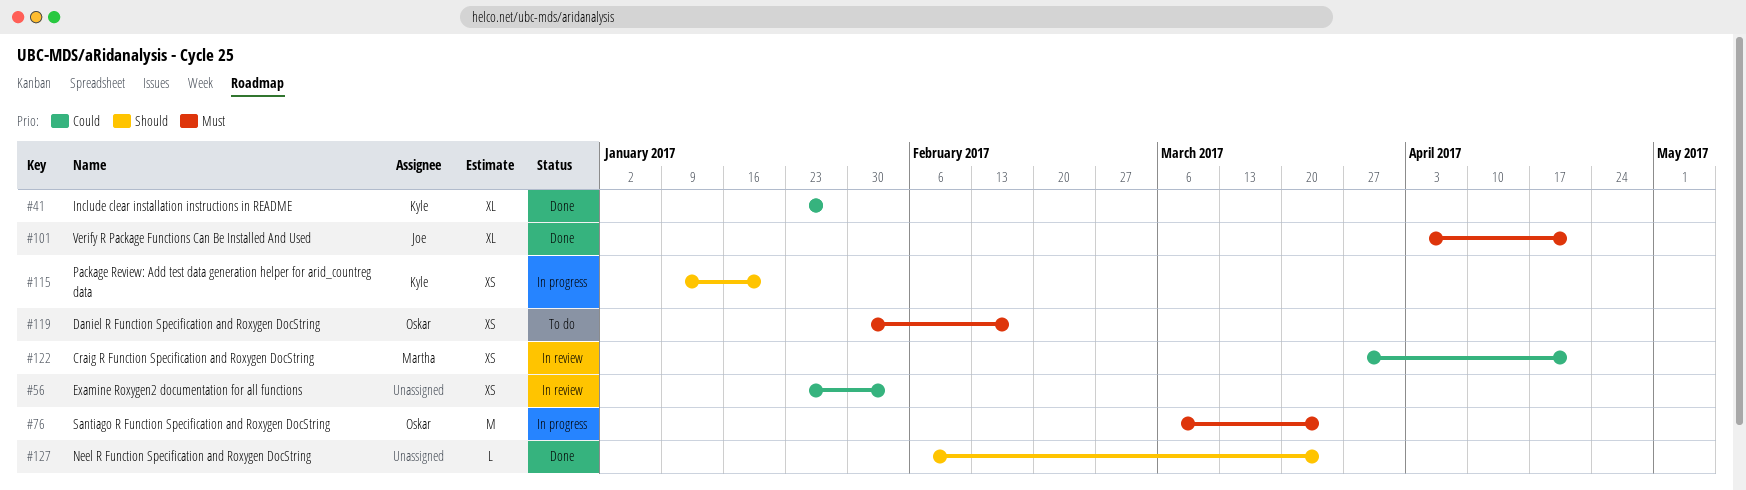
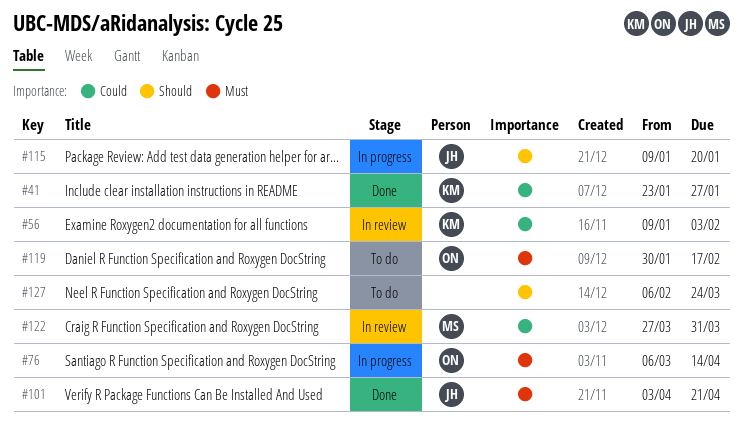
#56, owner: none -> Kyle
#56, start: Jan 23 -> Jan 9
#76, due: Mar 24 -> Apr 14
#115, owner: Kyle -> Joe
#122, due: Apr 21 -> Mar 31
#127, status: Done -> To do

